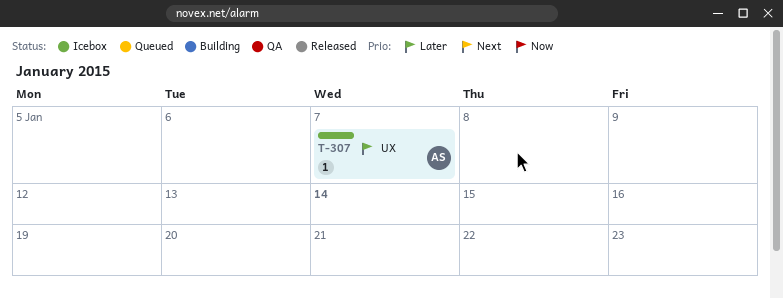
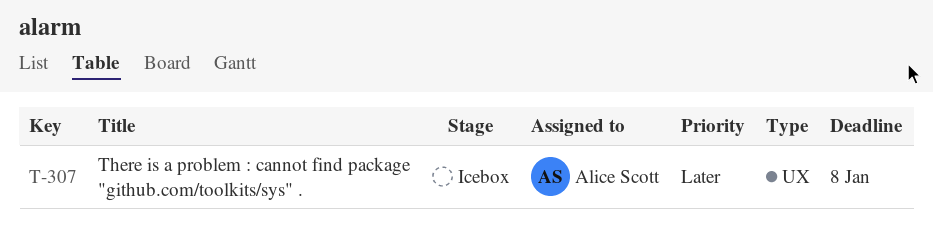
T-307, due: Jan 7 -> Jan 8

